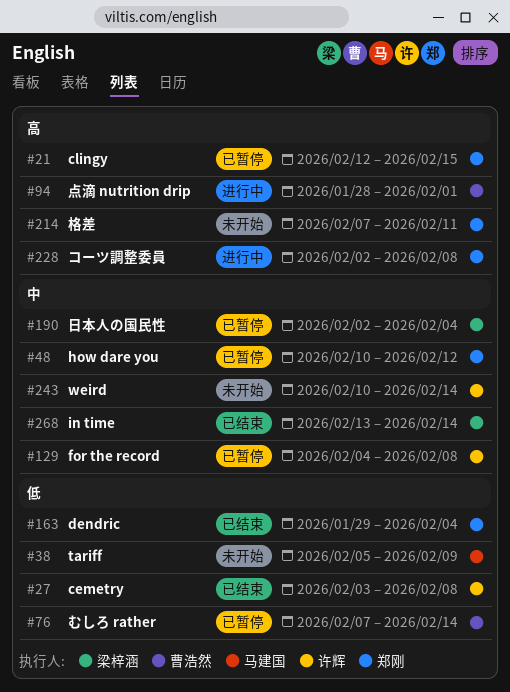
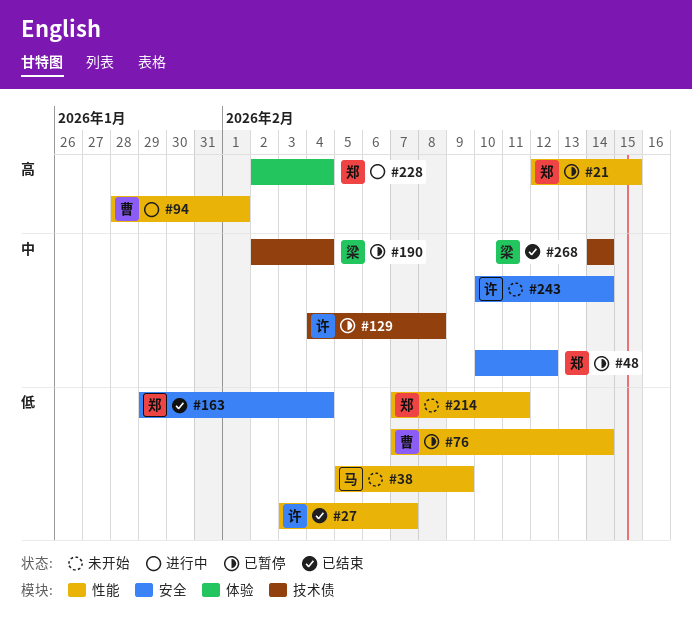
#27, due: Feb 8 -> Feb 7
#214, priority: 高 -> 低
#228, due: Feb 8 -> Feb 4
#268, start: Feb 13 -> Feb 14

